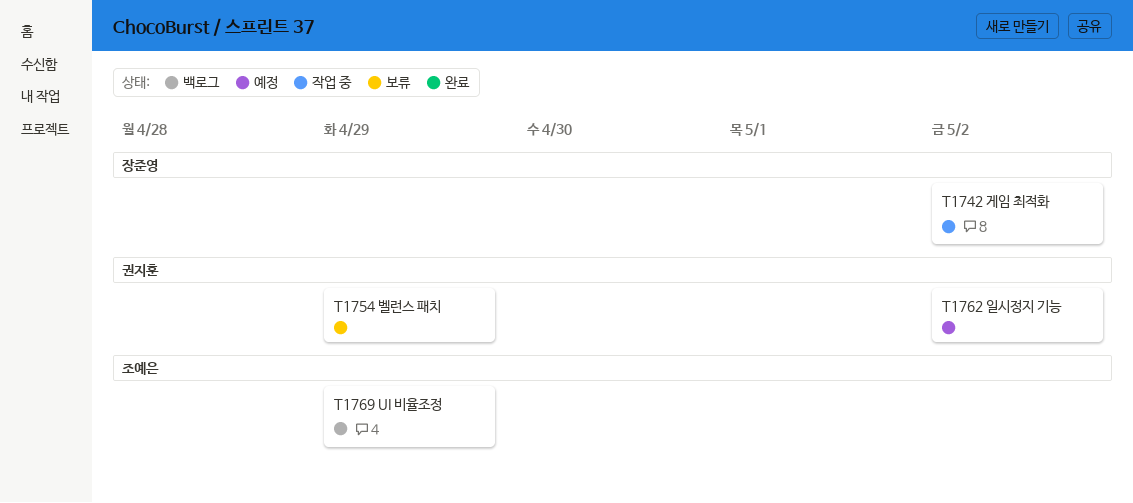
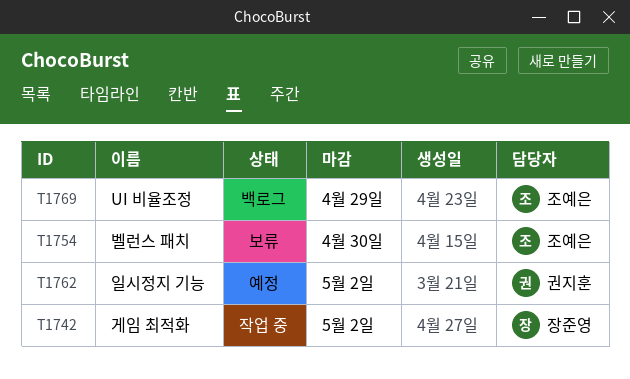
T1754, owner: 권지훈 -> 조예은
T1754, due: Apr 29 -> Apr 30

